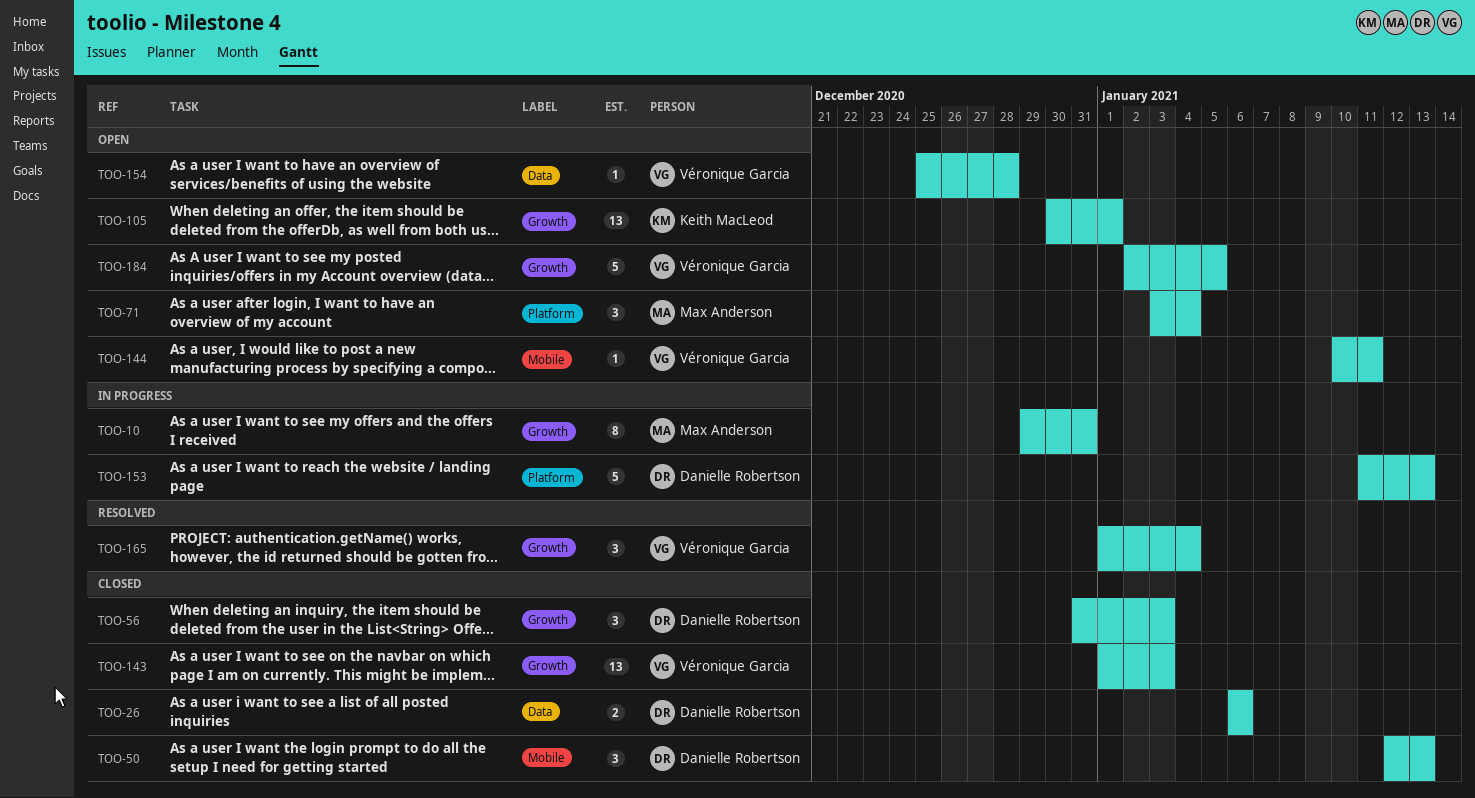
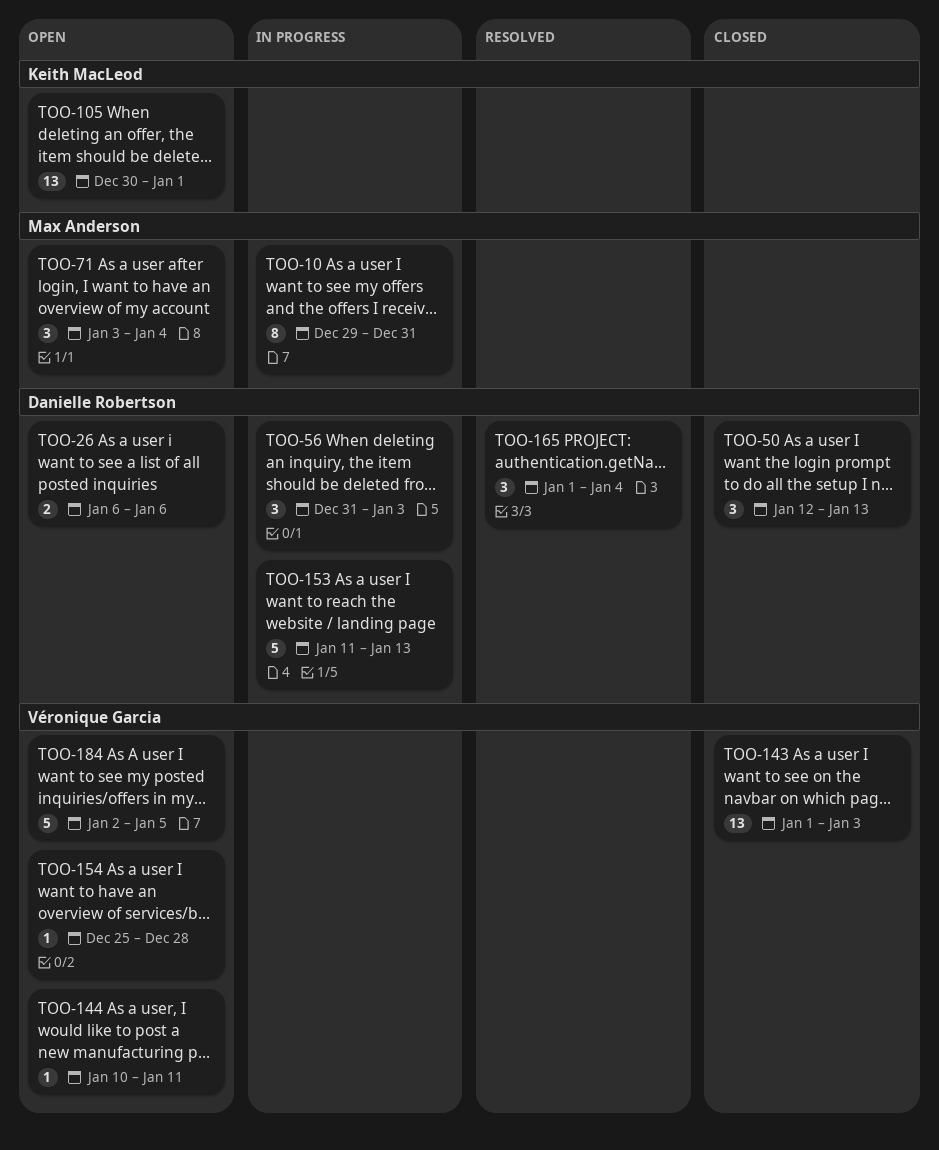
TOO-26, status: Closed -> Open
TOO-56, status: Closed -> In progress
TOO-165, owner: Véronique Garcia -> Danielle Robertson

